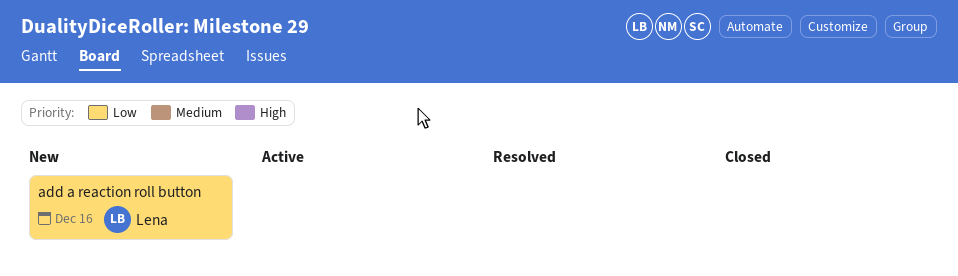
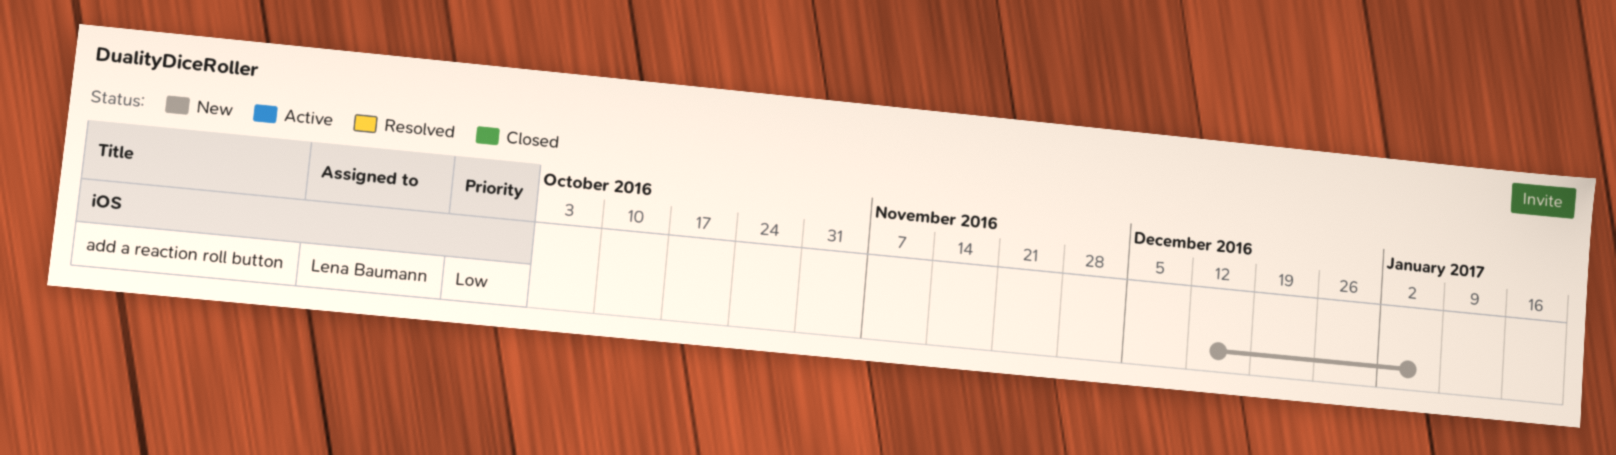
add a reaction roll button, due: Dec 16 -> Jan 6

